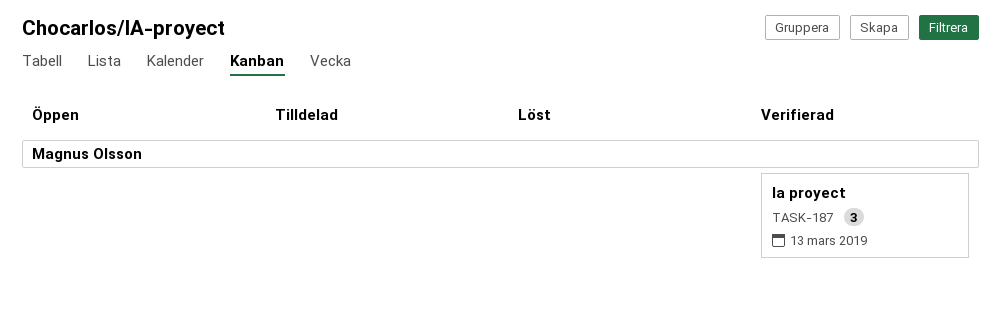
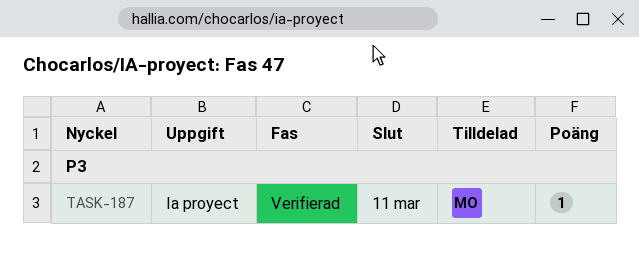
TASK-187, estimate: 3 -> 1
TASK-187, due: Mar 13 -> Mar 11

